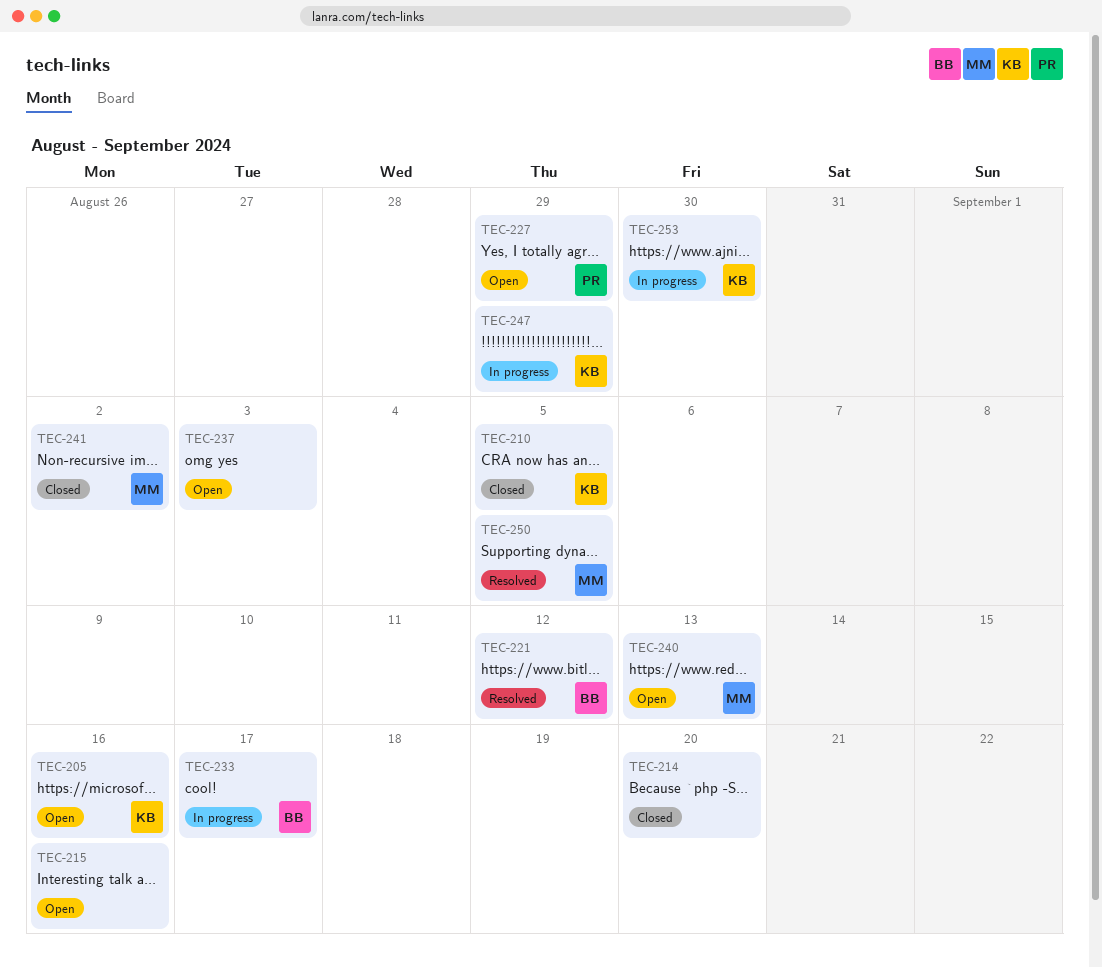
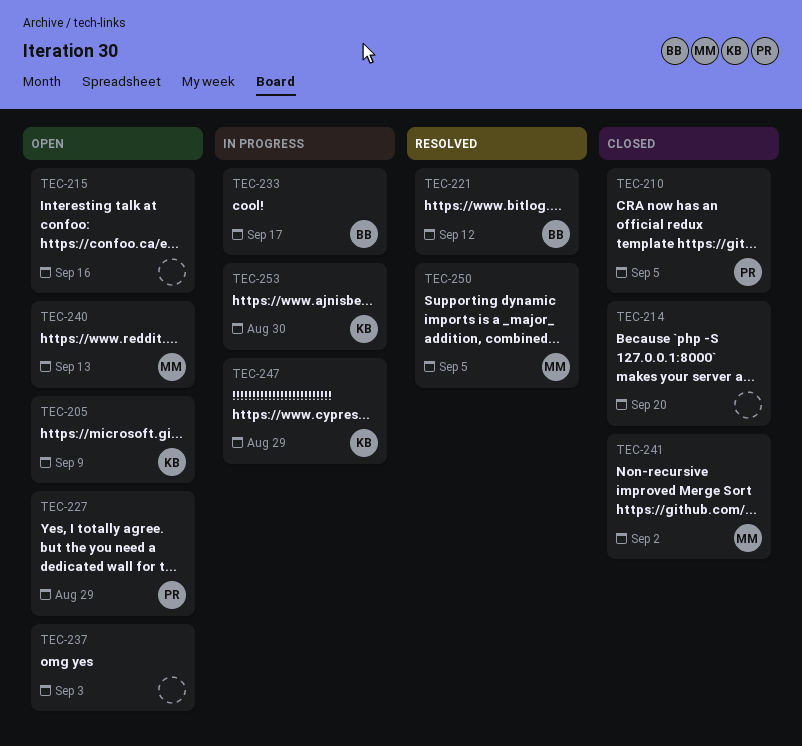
TEC-205, due: Sep 16 -> Sep 9
TEC-210, owner: KB -> PR

